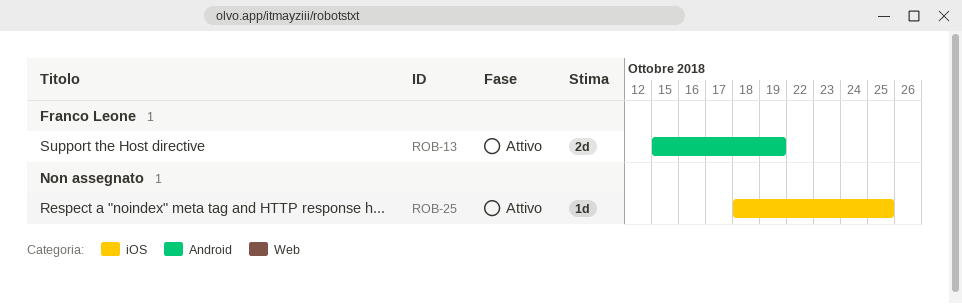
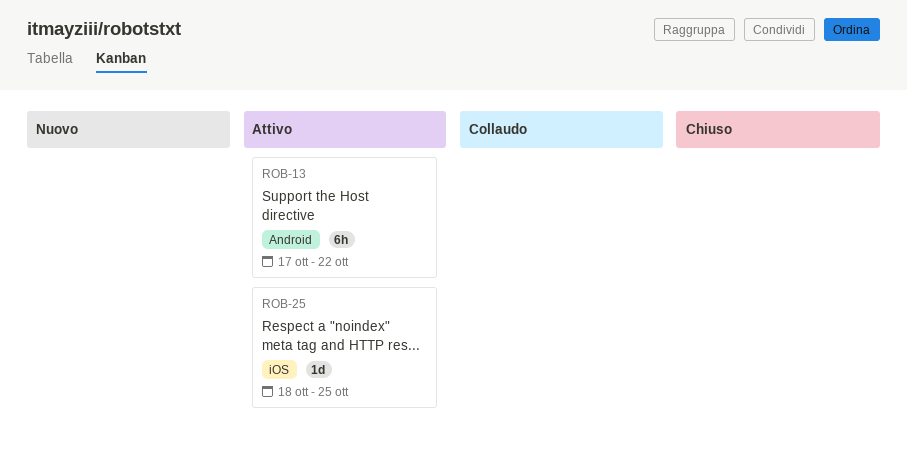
ROB-13, estimate: 2d -> 6h
ROB-13, start: Oct 15 -> Oct 17
ROB-13, due: Oct 19 -> Oct 22

